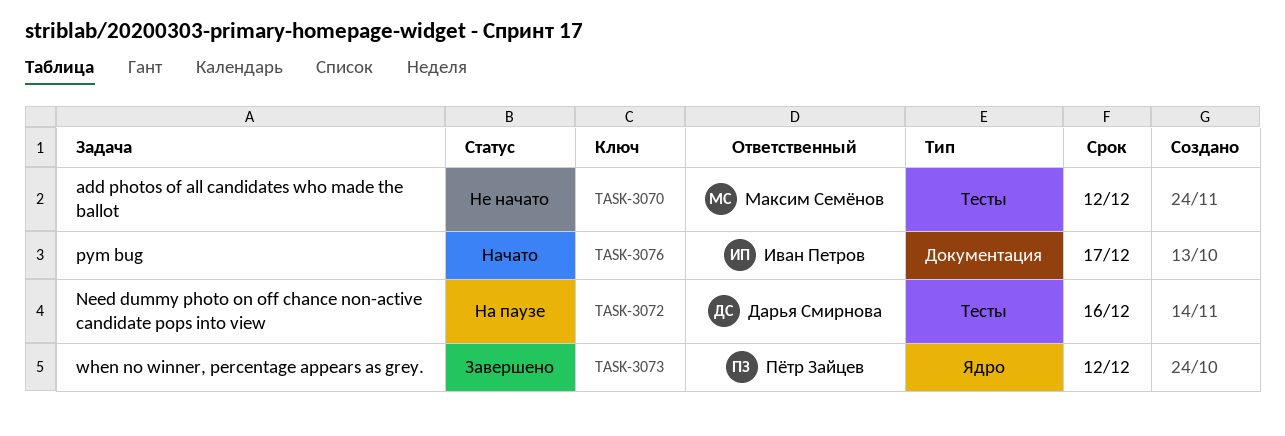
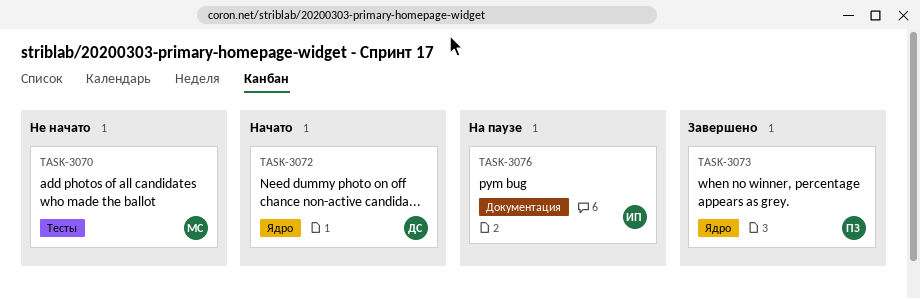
TASK-3072, status: На паузе -> Начато
TASK-3072, label: Тесты -> Ядро
TASK-3076, status: Начато -> На паузе

